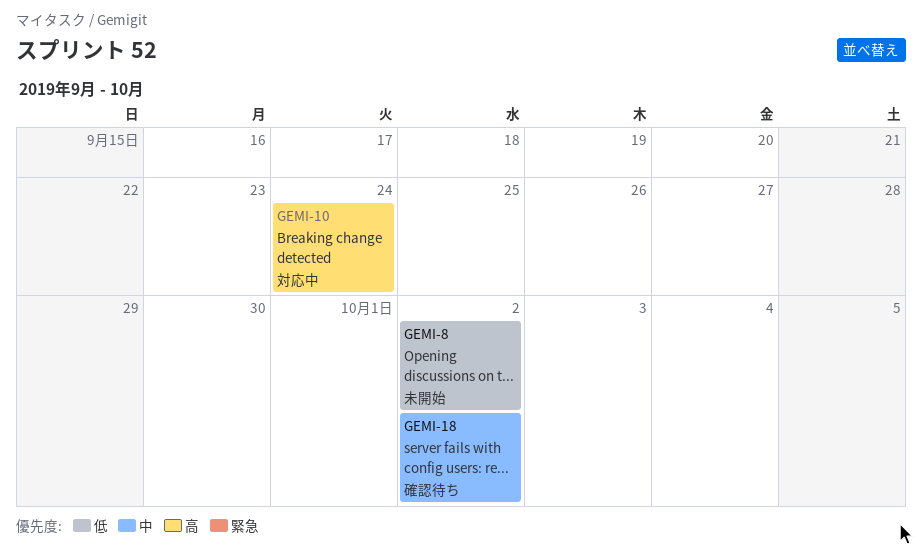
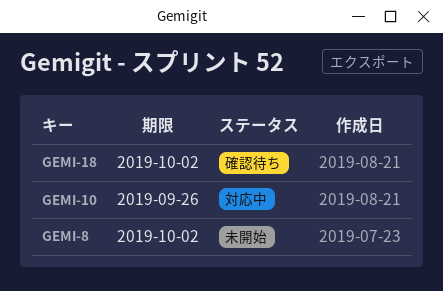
GEMI-10, due: Sep 24 -> Sep 26

